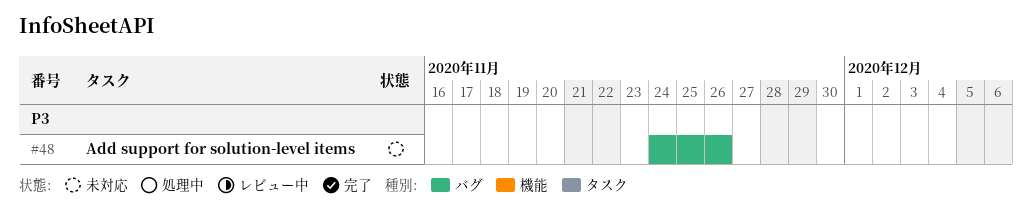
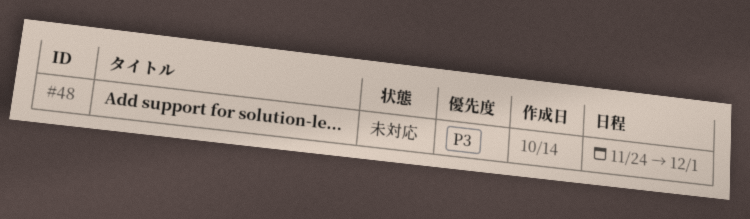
#48, due: Nov 26 -> Dec 1

